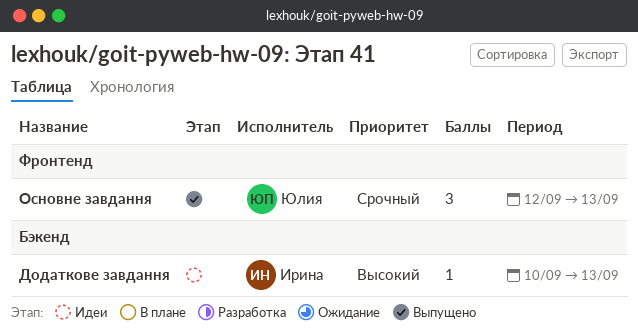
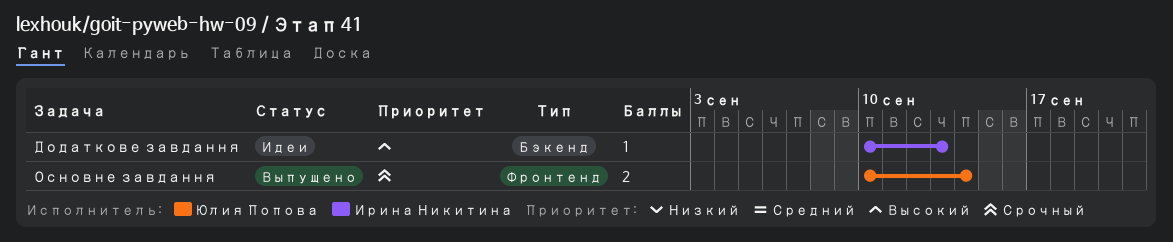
Основне завдання, estimate: 3 -> 2
Основне завдання, start: Sep 12 -> Sep 10
Основне завдання, due: Sep 13 -> Sep 14

